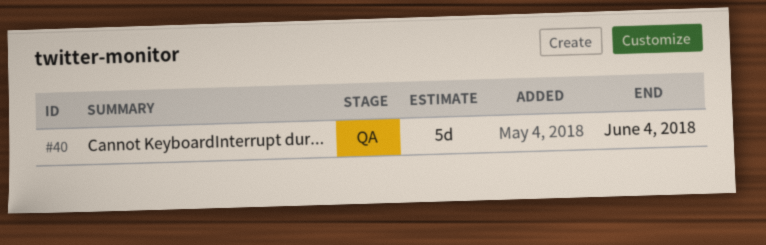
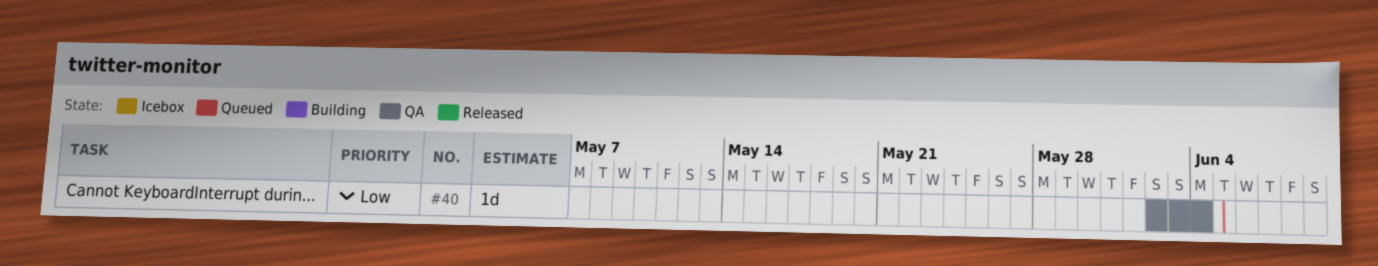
#40, estimate: 5d -> 1d

